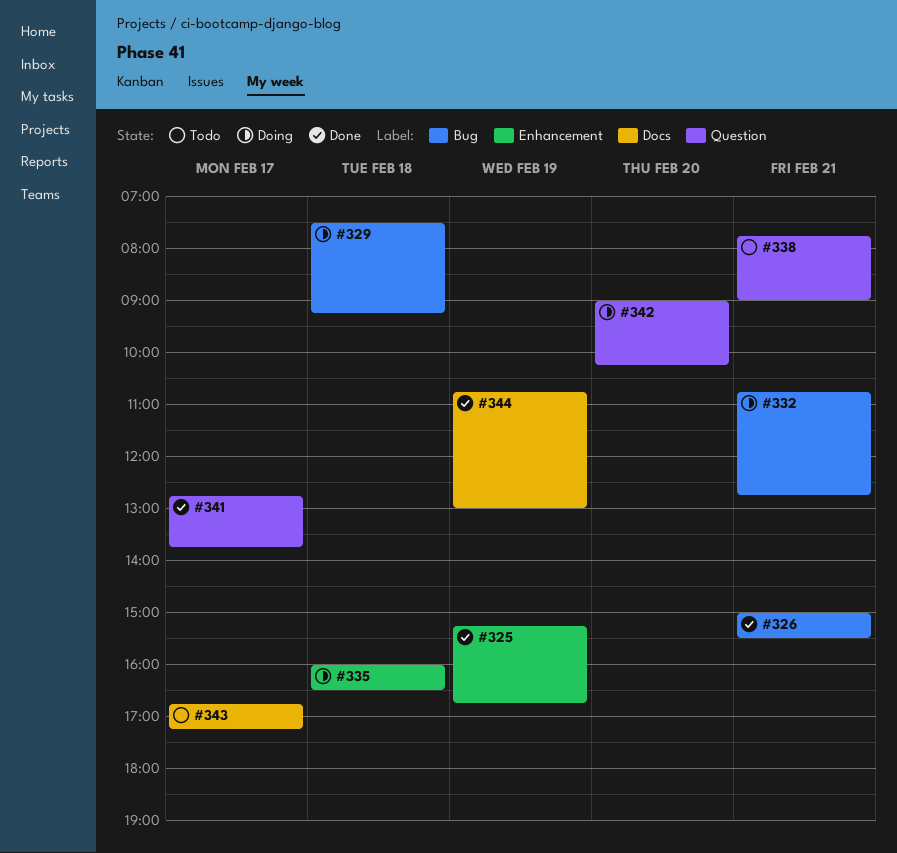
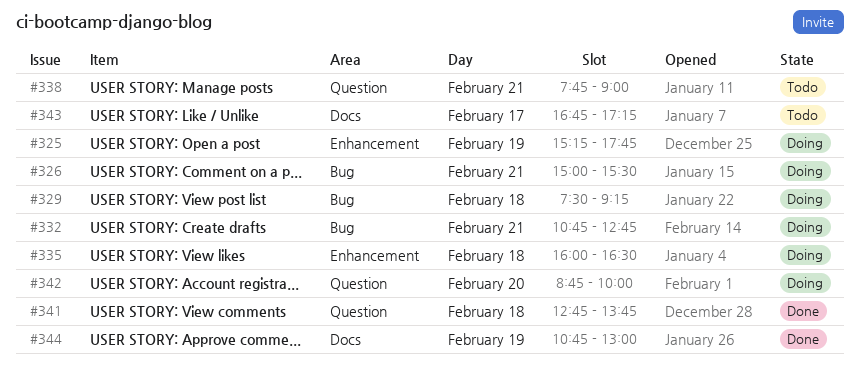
#325, status: Done -> Doing
#325, ends: 16:45 -> 17:45
#326, status: Done -> Doing
#341, day: Feb 17 -> Feb 18
#342, begins: 09:00 -> 08:45
#342, ends: 10:15 -> 10:00

